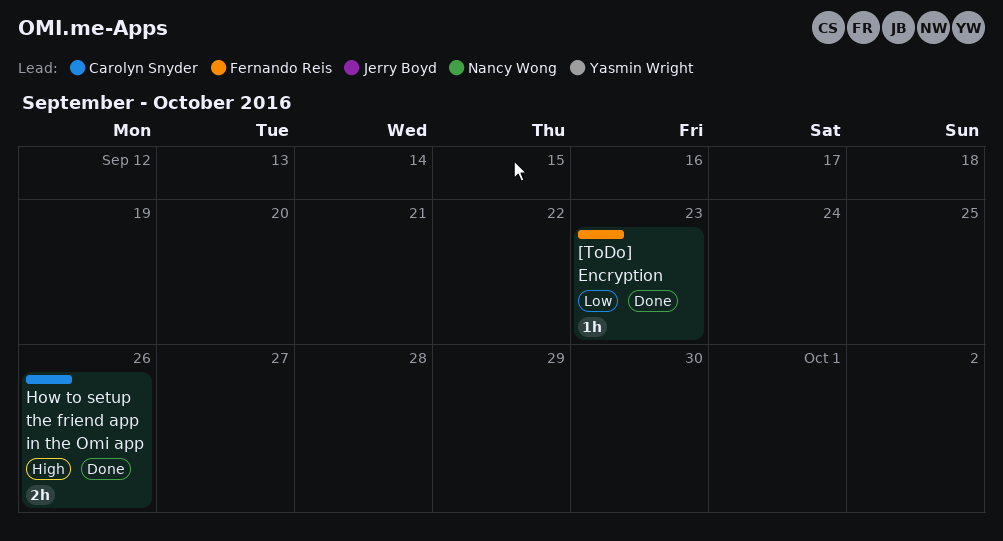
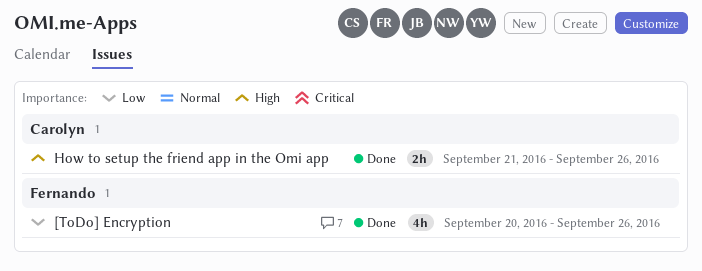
[ToDo] Encryption, estimate: 1h -> 4h
[ToDo] Encryption, due: Sep 23 -> Sep 26

